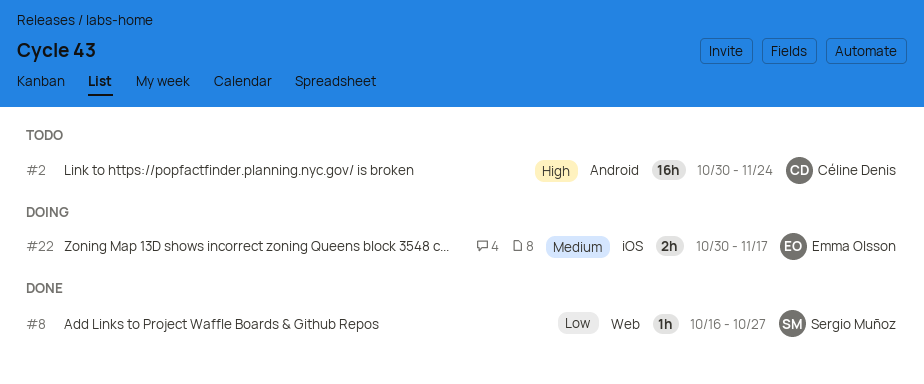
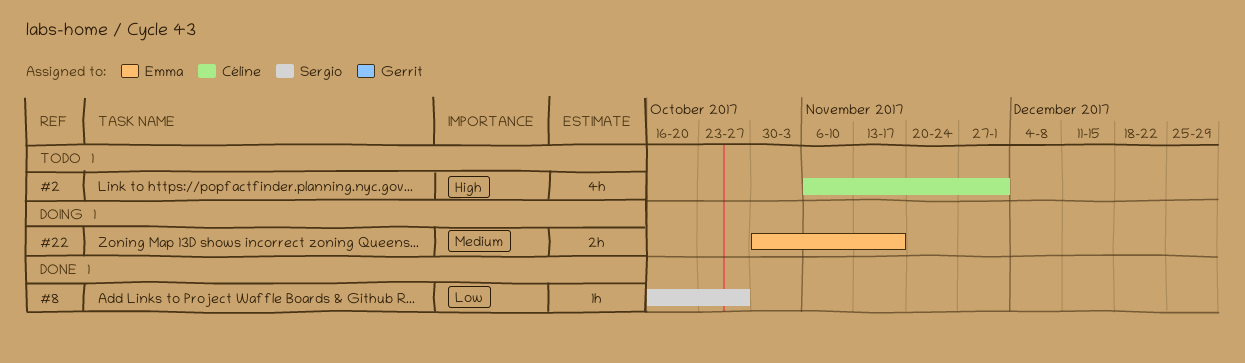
#2, estimate: 16h -> 4h
#2, start: Oct 30 -> Nov 6
#2, due: Nov 24 -> Dec 1

